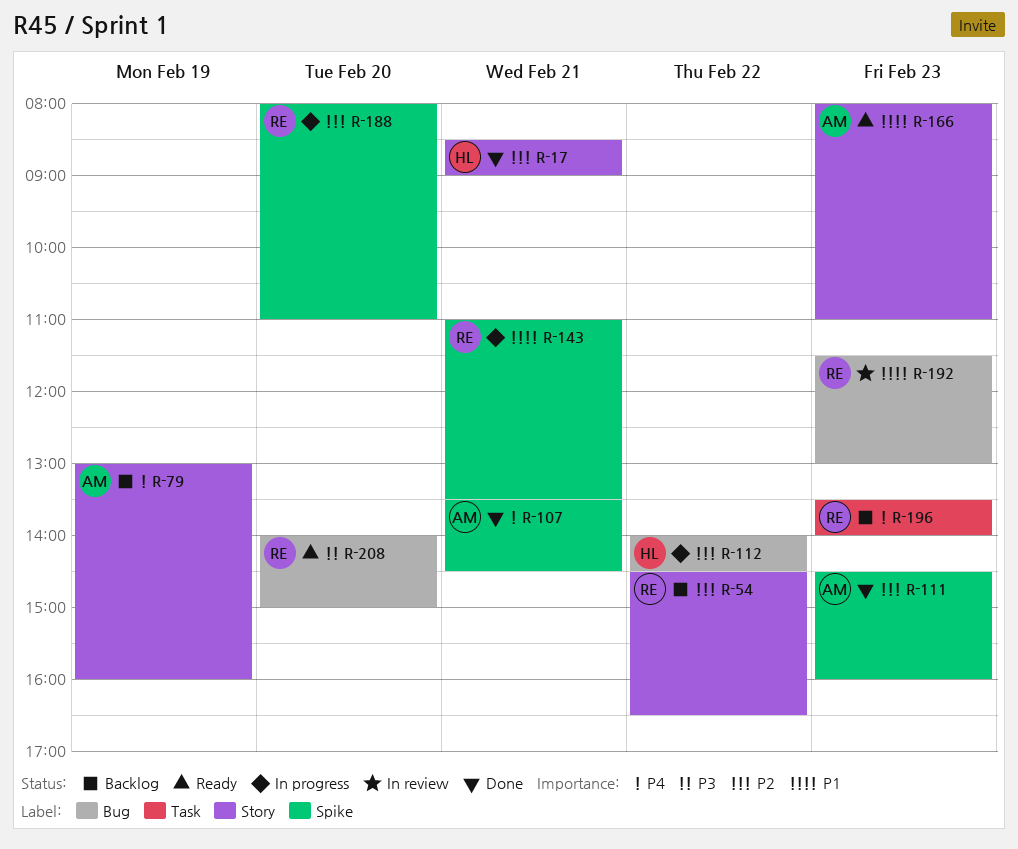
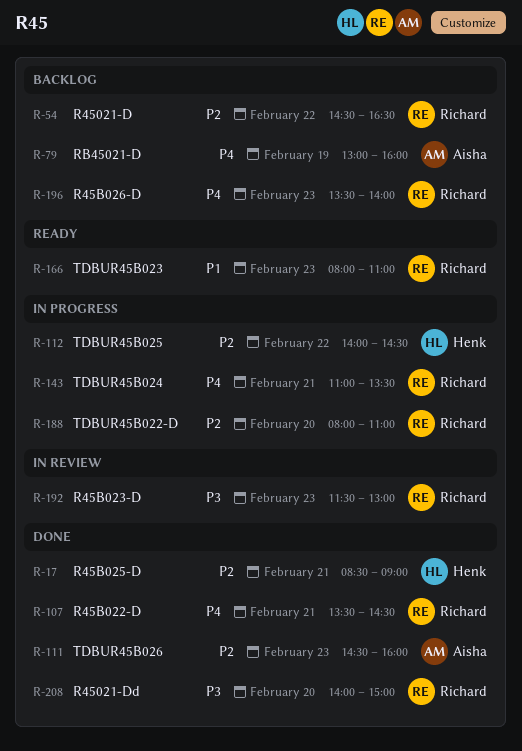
R-107, owner: Aisha -> Richard
R-143, priority: P1 -> P4
R-166, owner: Aisha -> Richard
R-192, priority: P1 -> P3
R-208, status: Ready -> Done

